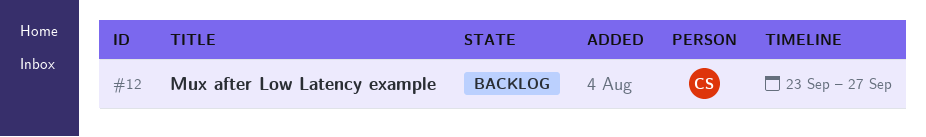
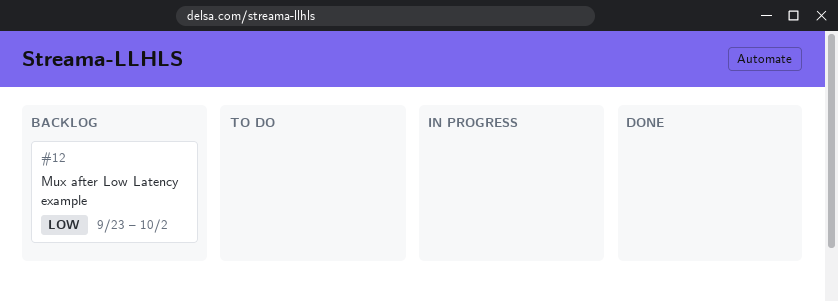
#12, due: Sep 27 -> Oct 2

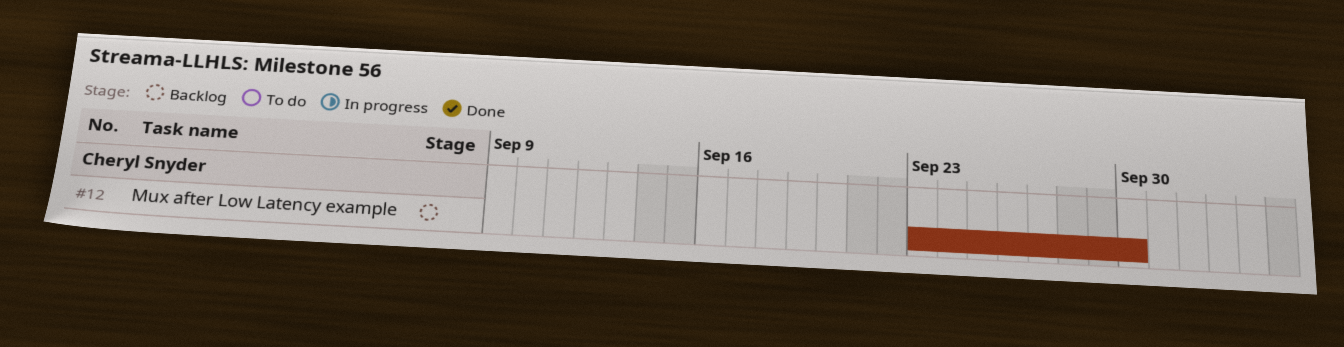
#12, due: Oct 2 -> Sep 30

